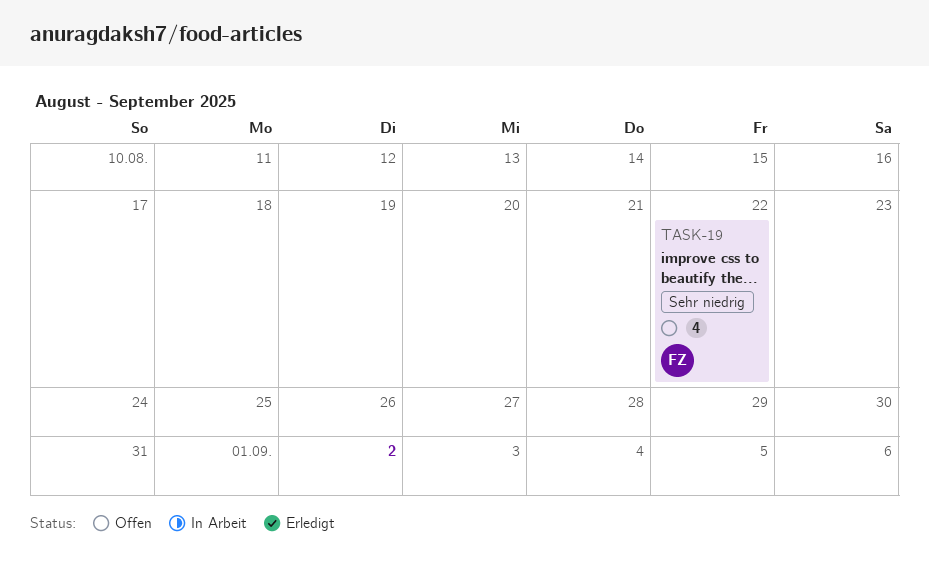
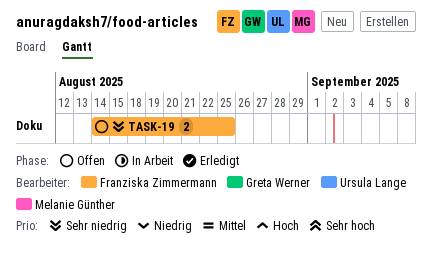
TASK-19, estimate: 4 -> 2
TASK-19, due: Aug 22 -> Aug 25

